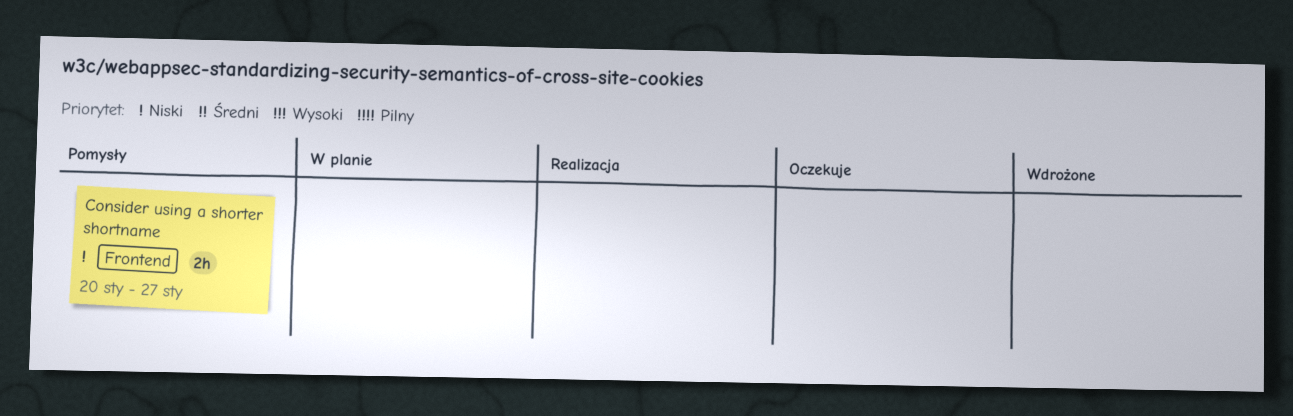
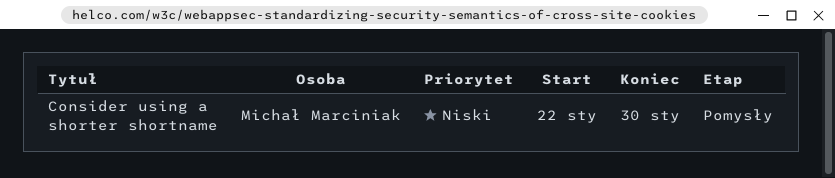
Consider using a shorter shortname, start: Jan 20 -> Jan 22
Consider using a shorter shortname, due: Jan 27 -> Jan 30

